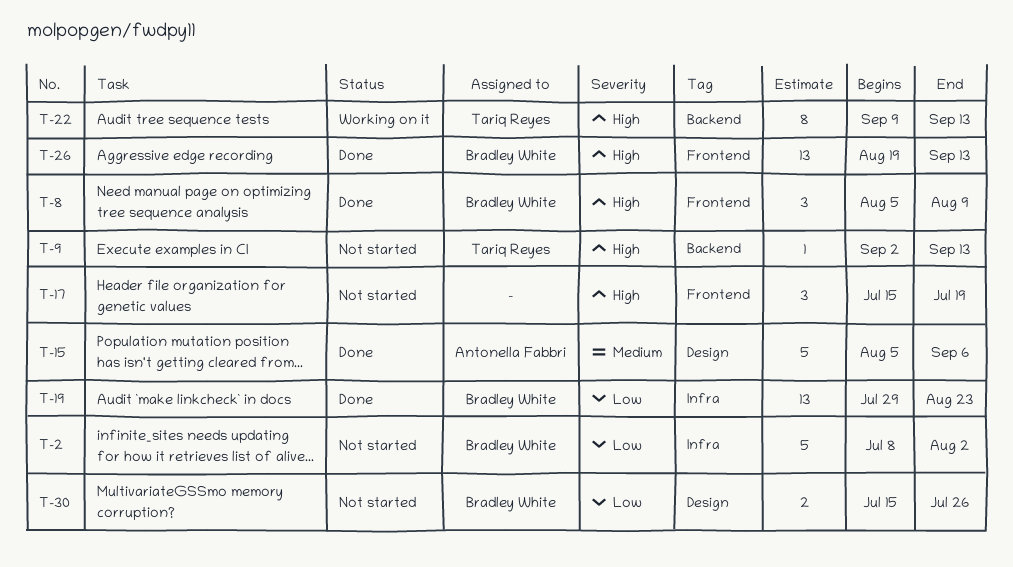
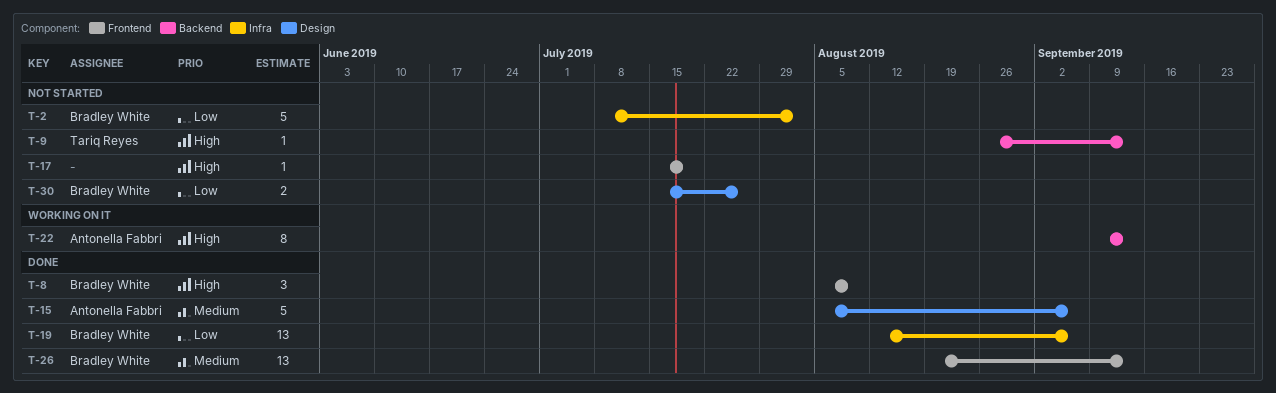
T-9, start: Sep 2 -> Aug 26
T-17, estimate: 3 -> 1
T-19, start: Jul 29 -> Aug 12
T-19, due: Aug 23 -> Sep 6
T-22, owner: Tariq Reyes -> Antonella Fabbri
T-26, priority: High -> Medium

